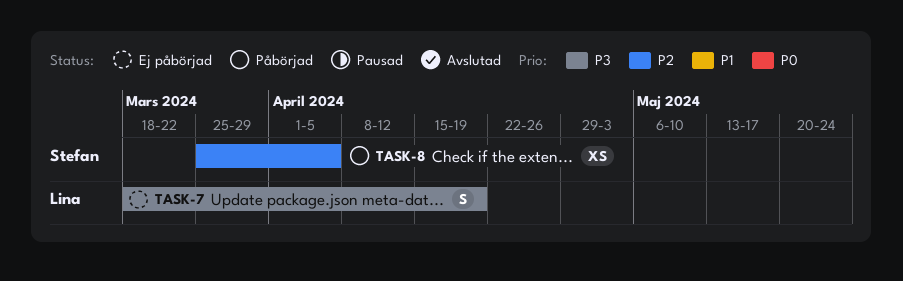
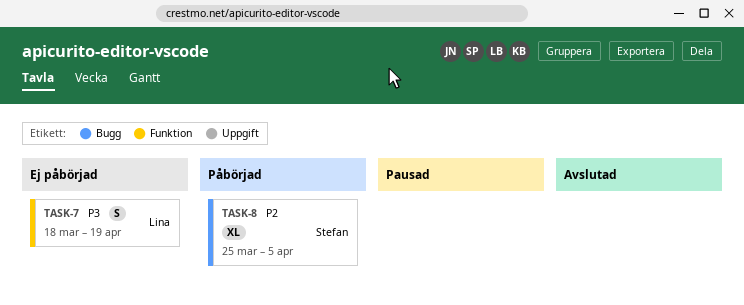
TASK-8, estimate: XS -> XL

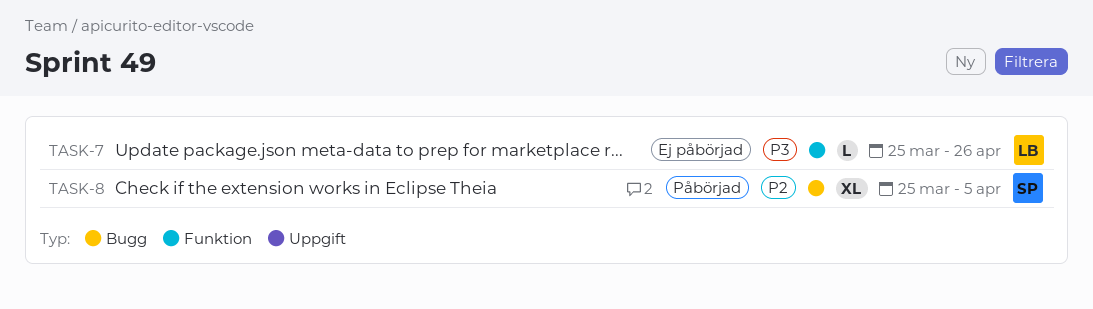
TASK-7, estimate: S -> L
TASK-7, start: Mar 18 -> Mar 25
TASK-7, due: Apr 19 -> Apr 26

